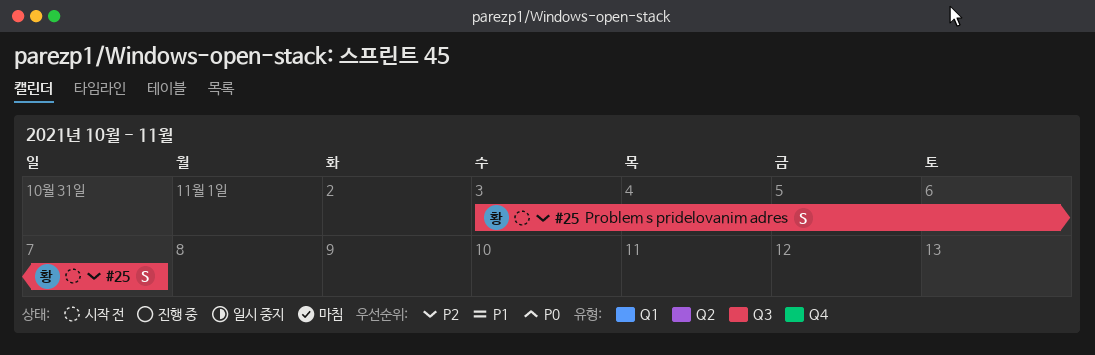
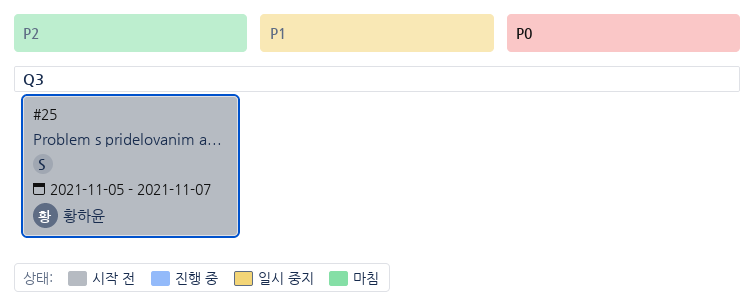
#25, start: Nov 3 -> Nov 5

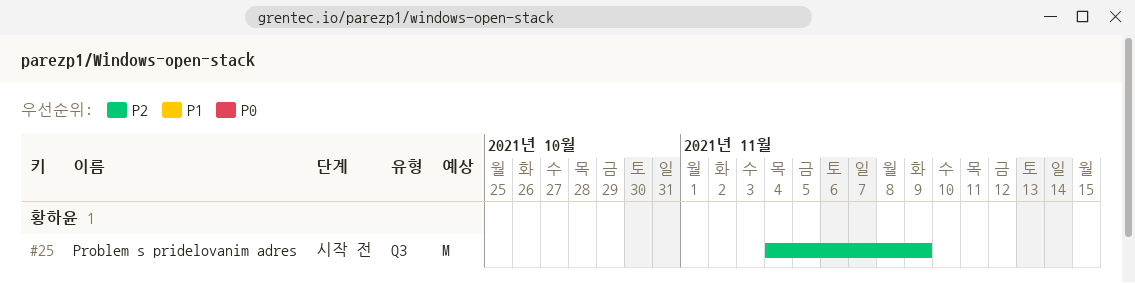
#25, estimate: S -> M
#25, start: Nov 5 -> Nov 4
#25, due: Nov 7 -> Nov 9

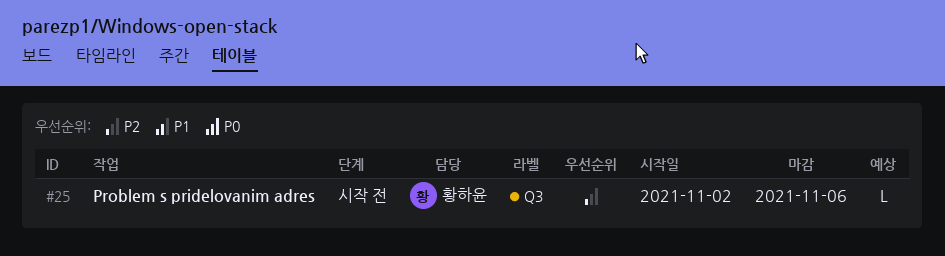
#25, estimate: M -> L
#25, start: Nov 4 -> Nov 2
#25, due: Nov 9 -> Nov 6

